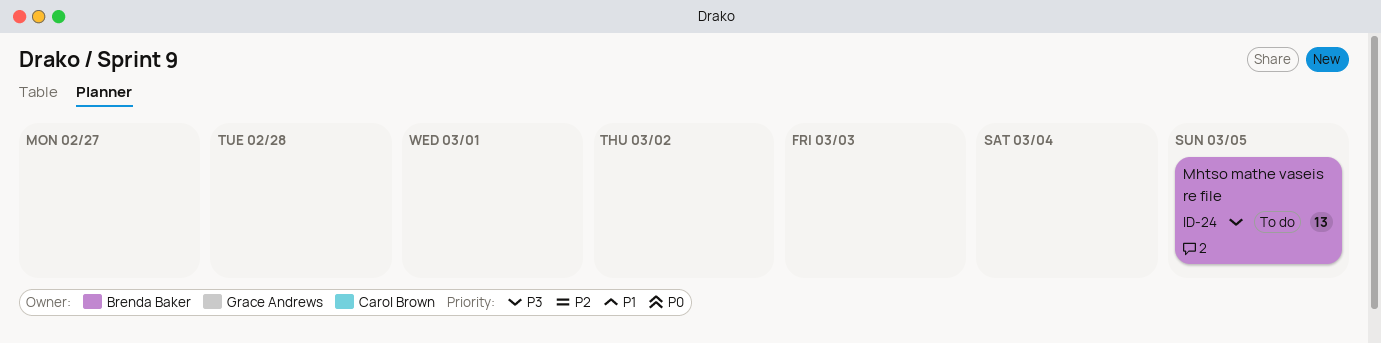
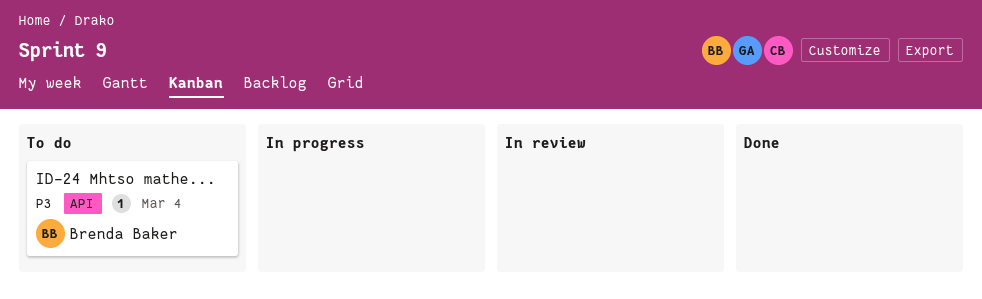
ID-24, estimate: 13 -> 1
ID-24, due: Mar 5 -> Mar 4

